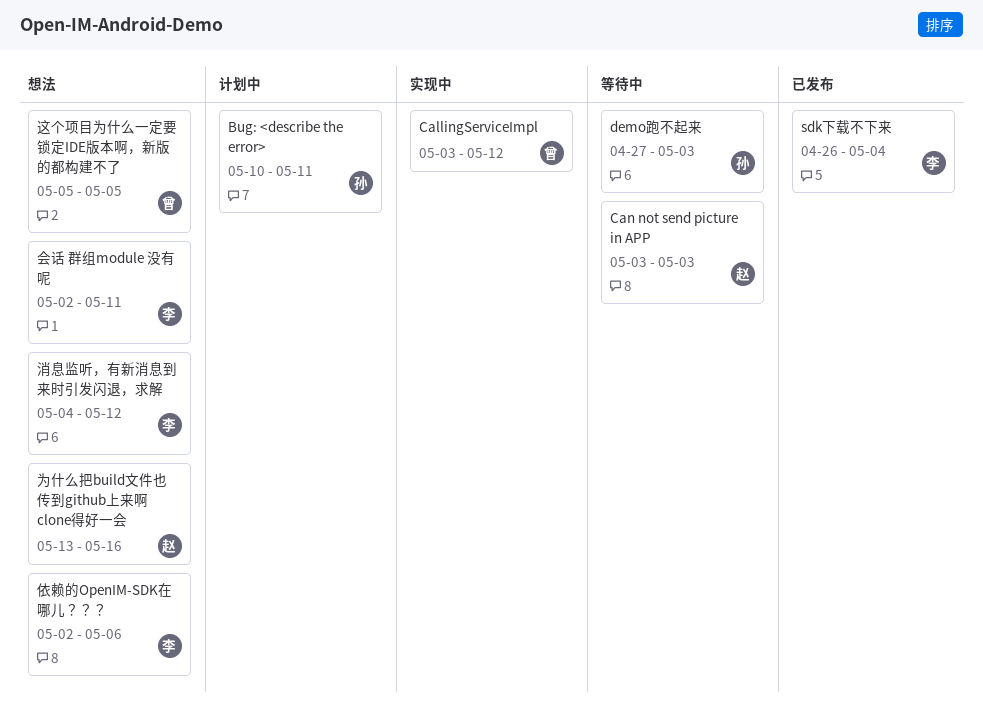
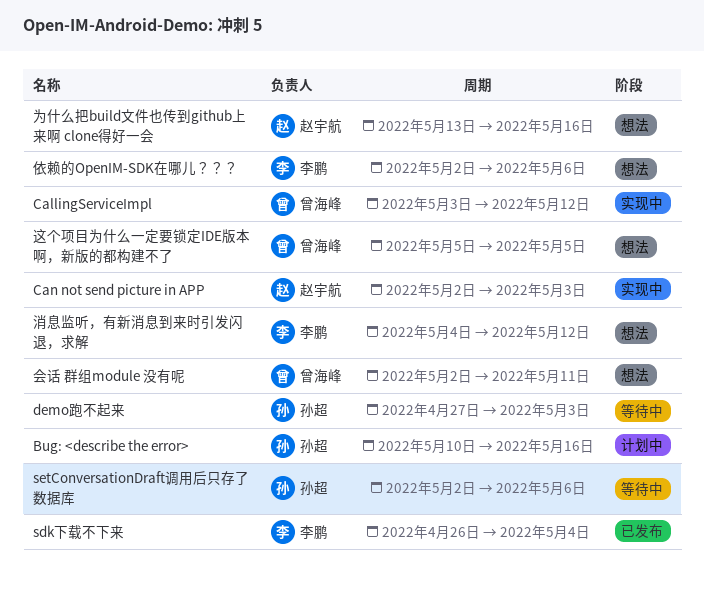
Bug: <describe the error>, due: May 11 -> May 16
Can not send picture in APP, status: 等待中 -> 实现中
Can not send picture in APP, start: May 3 -> May 2
setConversationDraft调用后只存了数据库: none -> present
会话 群组module 没有呢, owner: 李鹏 -> 曾海峰

